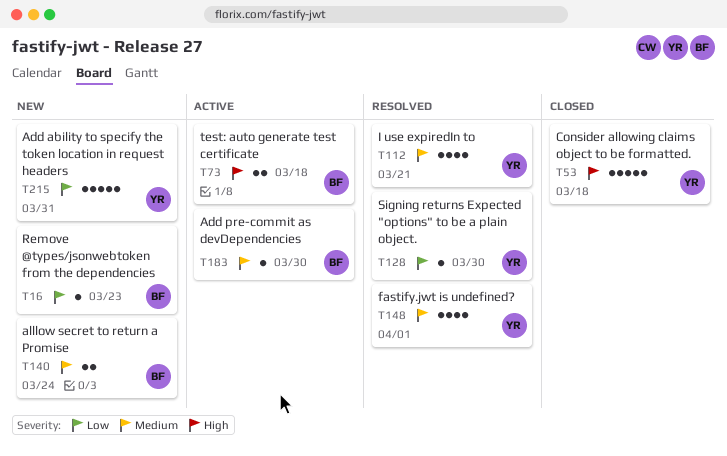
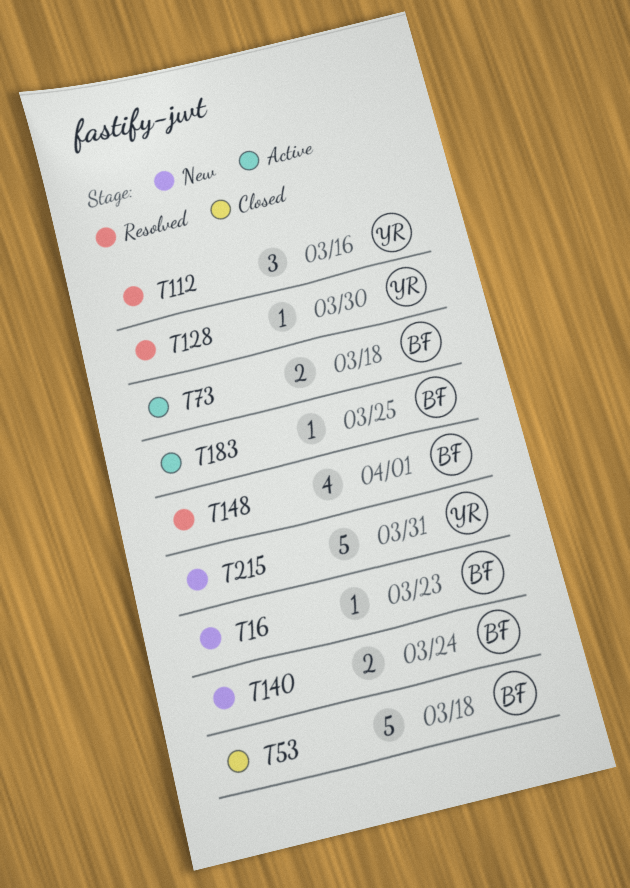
T53, owner: YR -> BF
T112, estimate: 4 -> 3
T112, due: Mar 21 -> Mar 16
T148, owner: YR -> BF
T183, due: Mar 30 -> Mar 25

